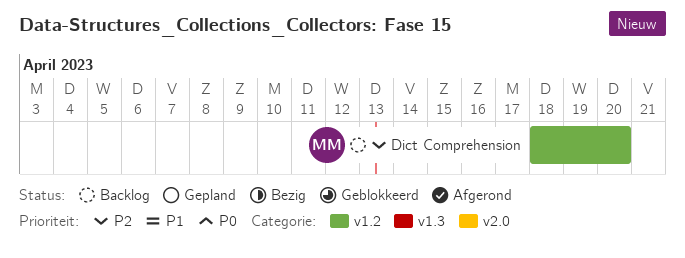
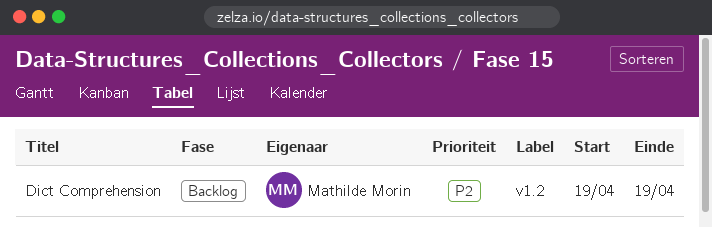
Dict Comprehension, start: Apr 18 -> Apr 19
Dict Comprehension, due: Apr 20 -> Apr 19

